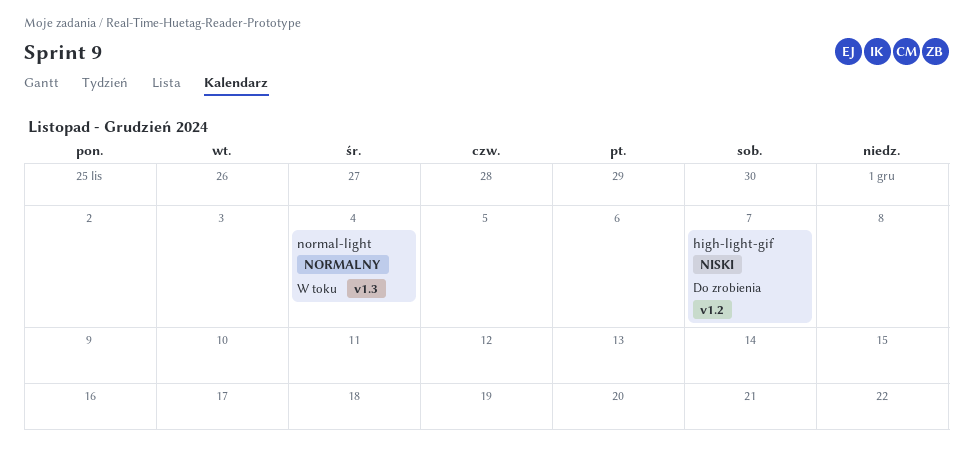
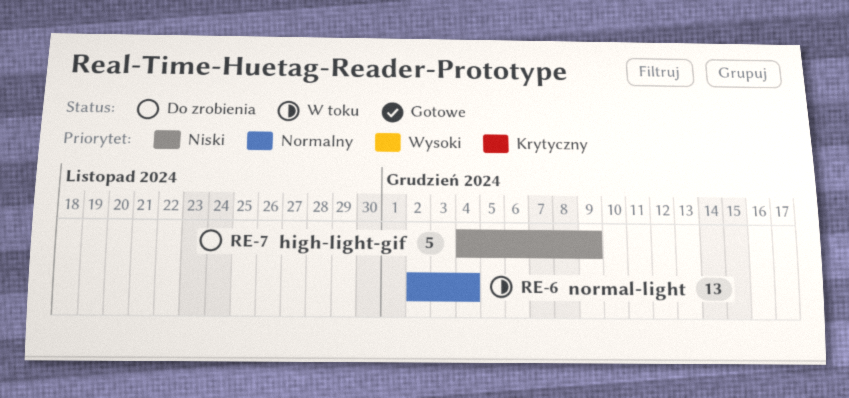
high-light-gif, due: Dec 7 -> Dec 9

